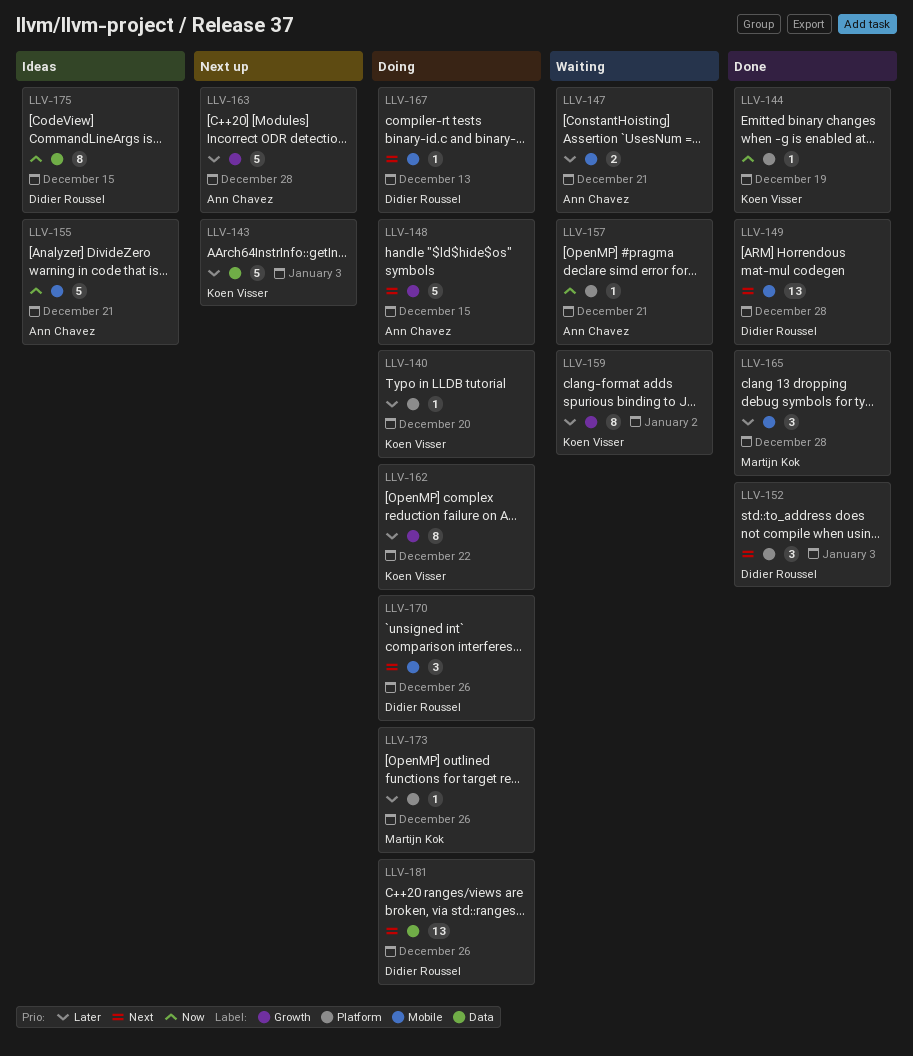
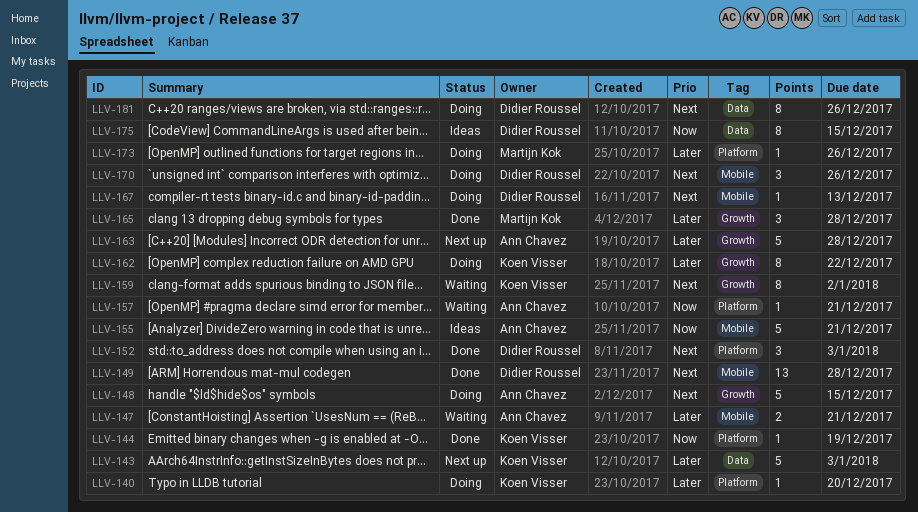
LLV-159, priority: Later -> Next
LLV-165, label: Mobile -> Growth
LLV-181, estimate: 13 -> 8

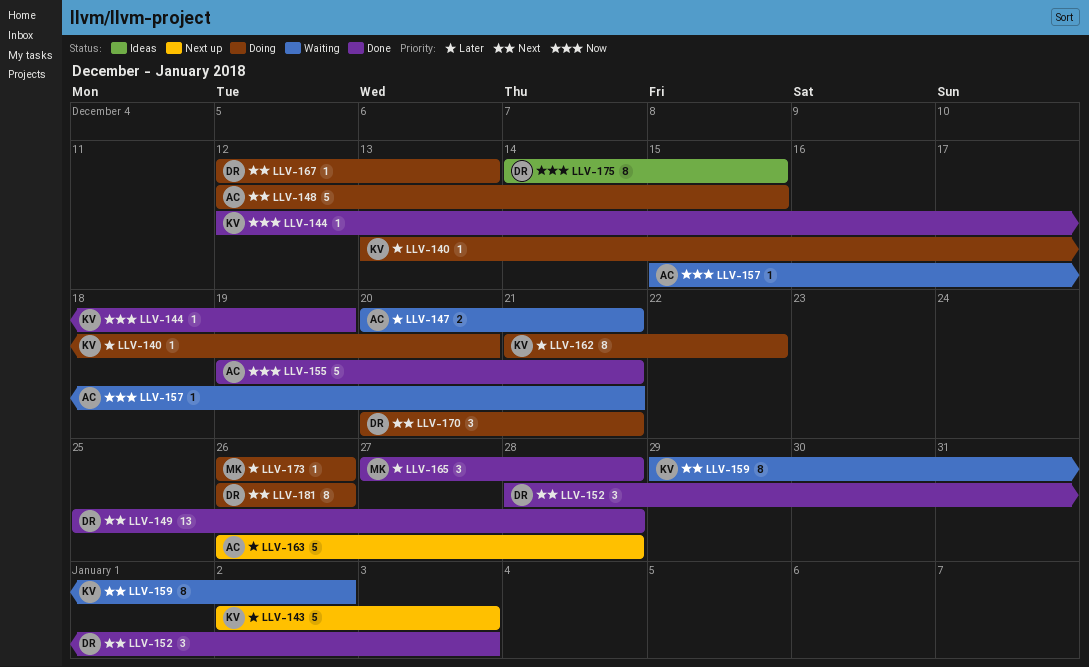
LLV-155, status: Ideas -> Done
LLV-170, due: Dec 26 -> Dec 21

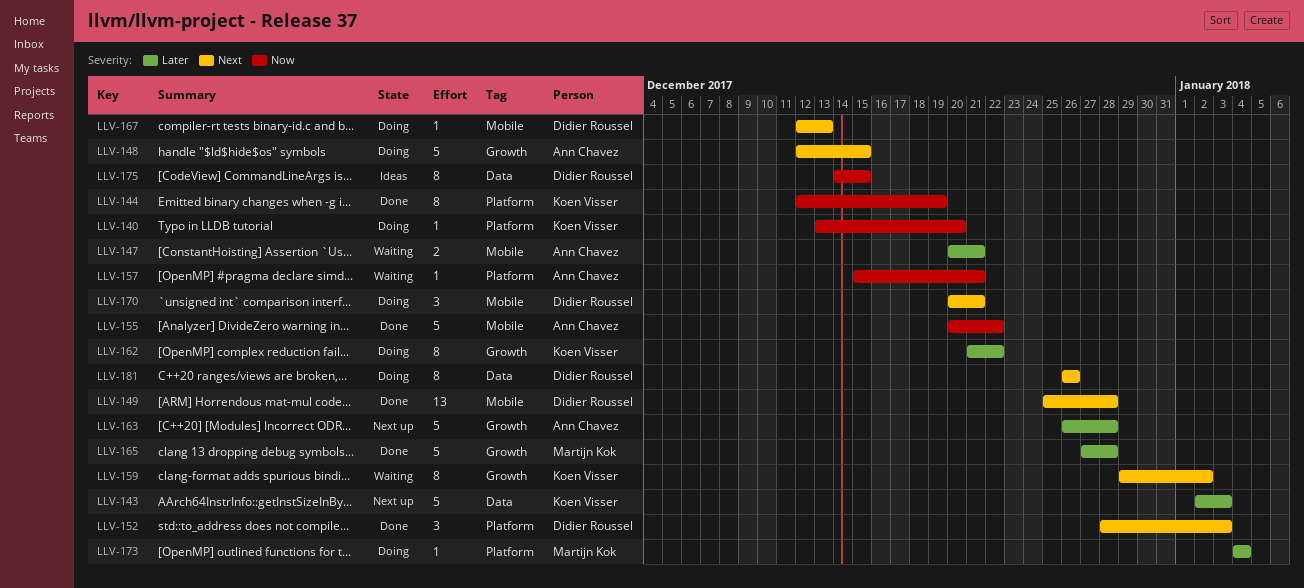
LLV-140, priority: Later -> Now
LLV-144, estimate: 1 -> 8
LLV-155, start: Dec 19 -> Dec 20
LLV-155, due: Dec 21 -> Dec 22
LLV-165, estimate: 3 -> 5
LLV-173, start: Dec 26 -> Jan 4
LLV-173, due: Dec 26 -> Jan 4

